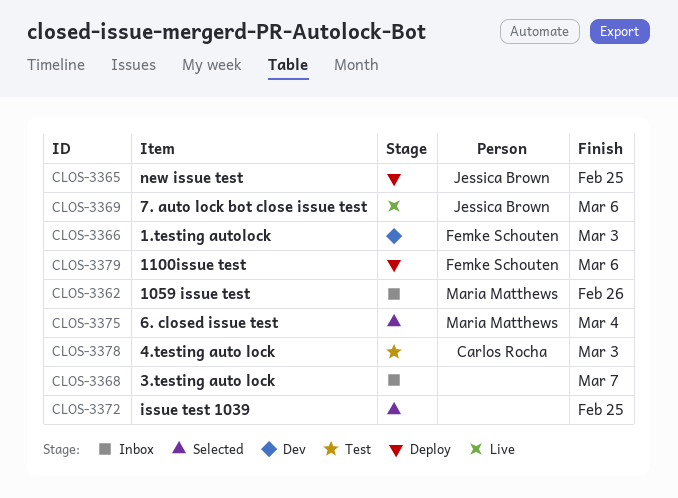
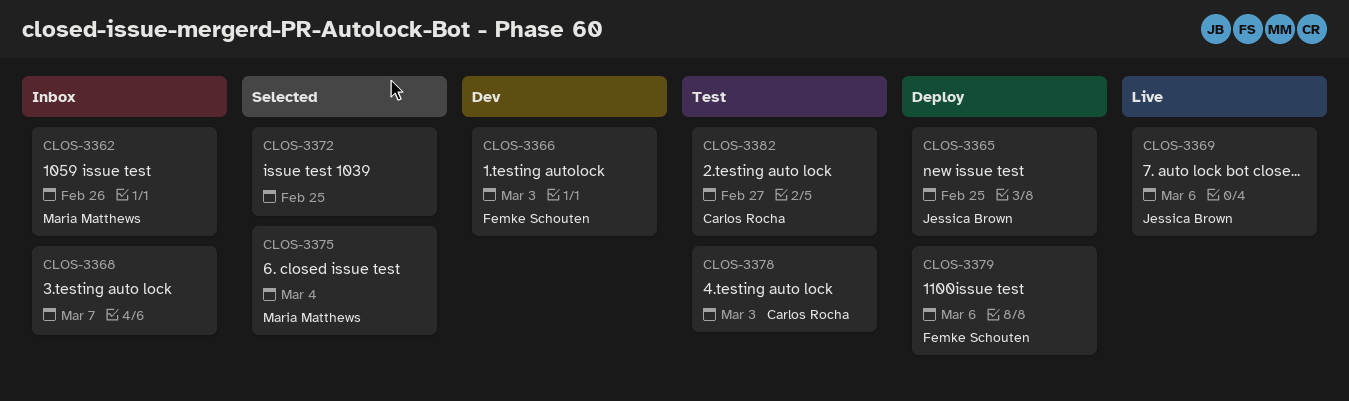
CLOS-3382: none -> present

